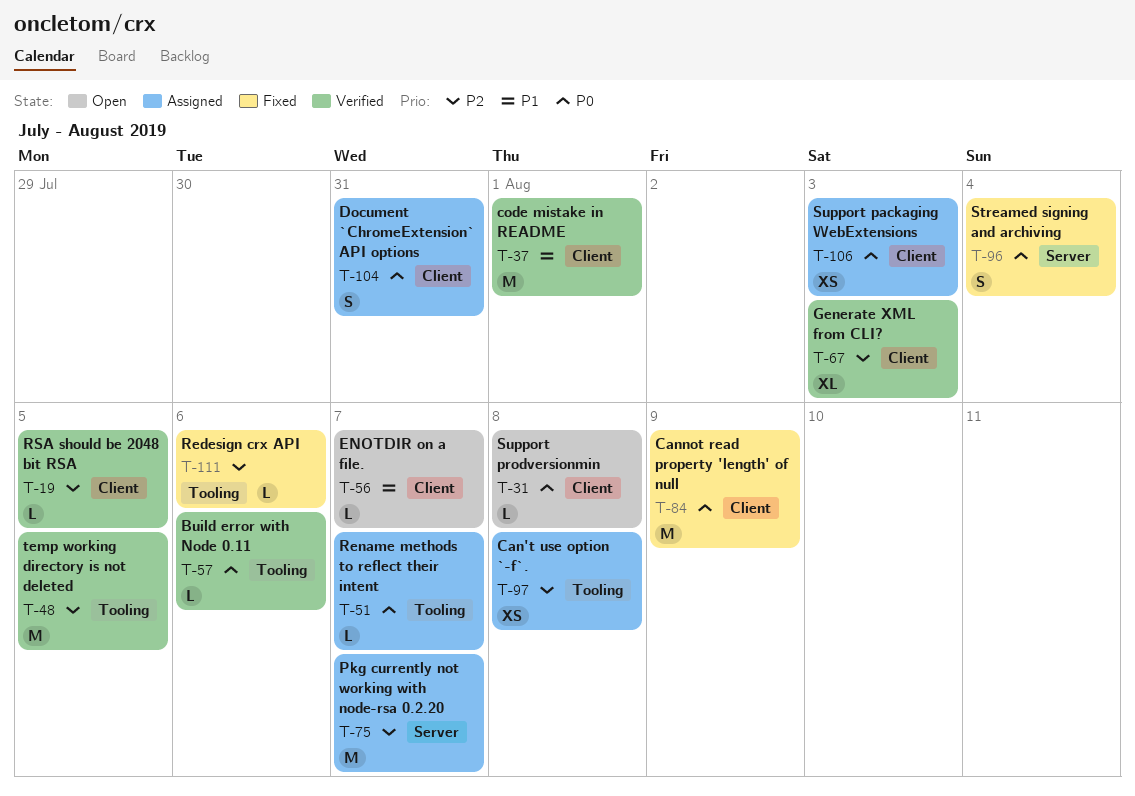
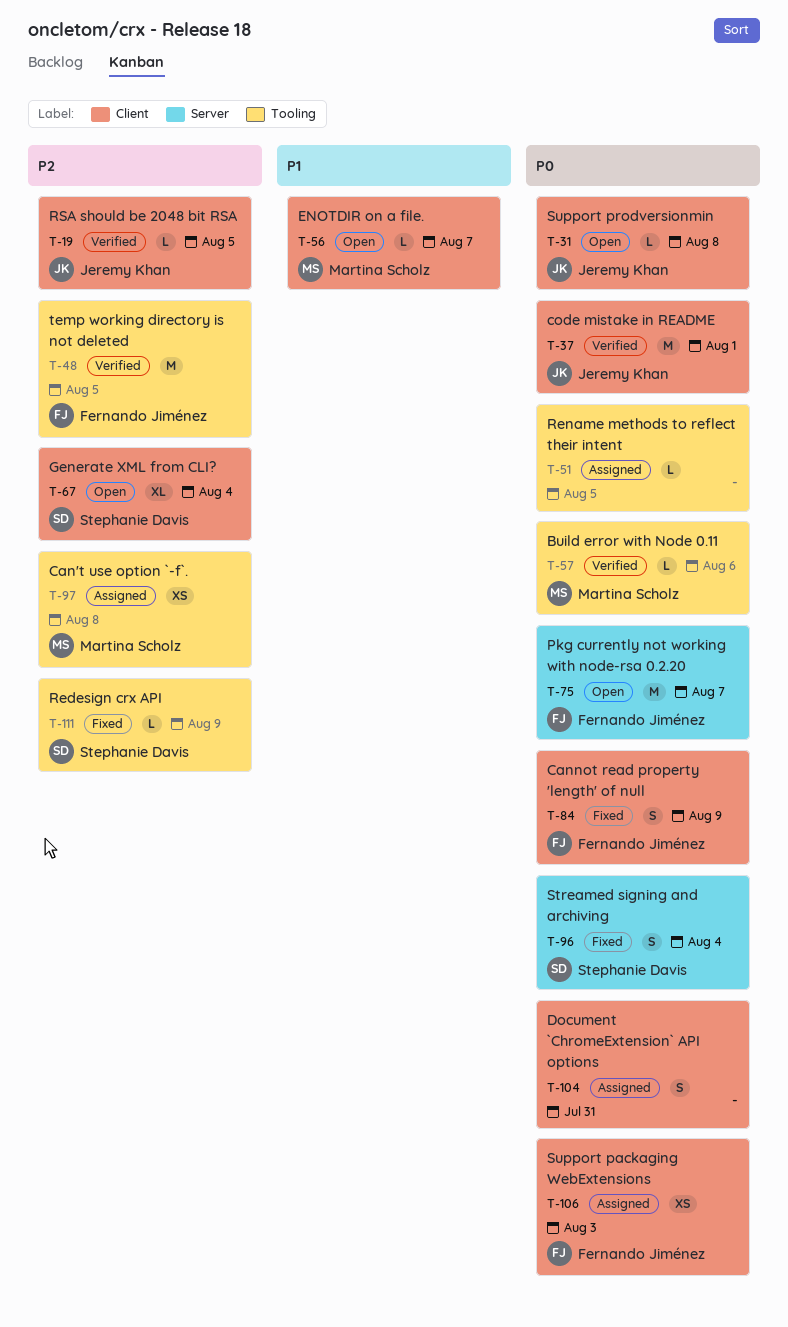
T-37, priority: P1 -> P0
T-51, due: Aug 7 -> Aug 5
T-67, status: Verified -> Open
T-67, due: Aug 3 -> Aug 4
T-75, status: Assigned -> Open
T-75, priority: P2 -> P0
T-84, estimate: M -> S
T-111, due: Aug 6 -> Aug 9

